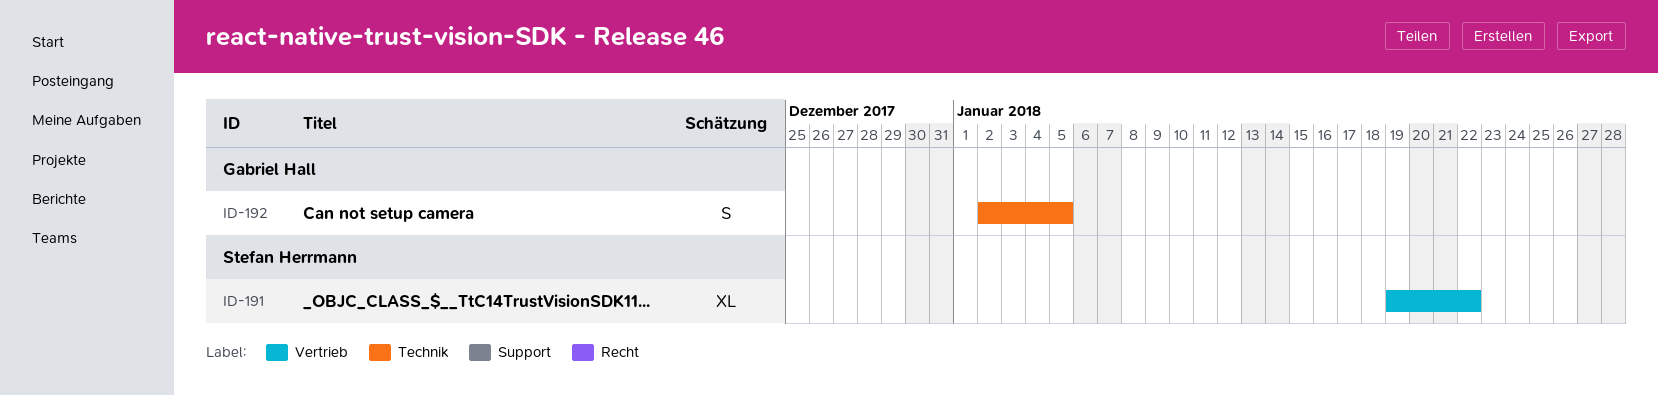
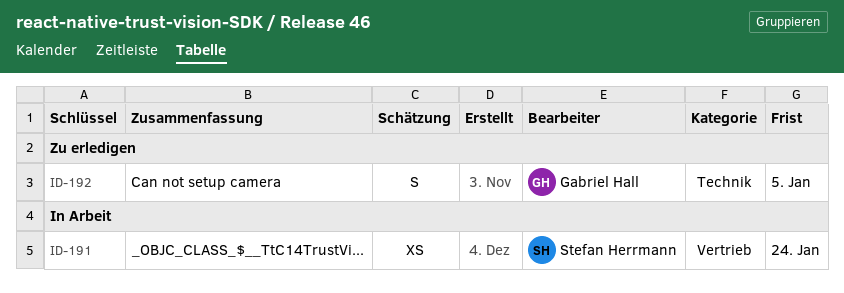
ID-191, estimate: XL -> XS
ID-191, due: Jan 22 -> Jan 24

